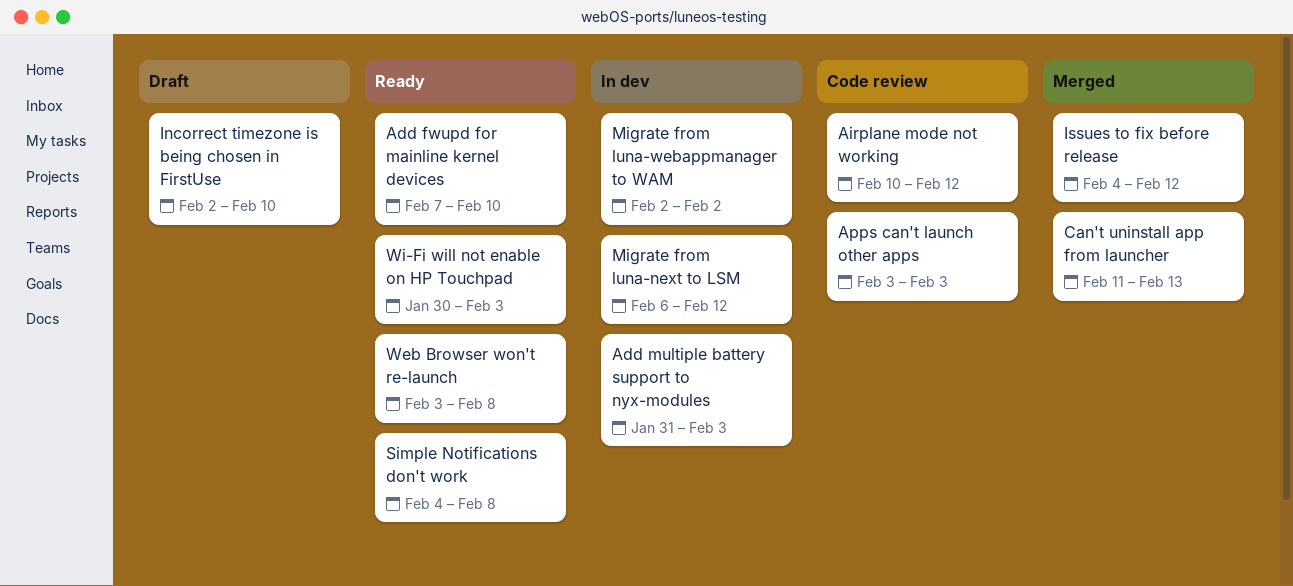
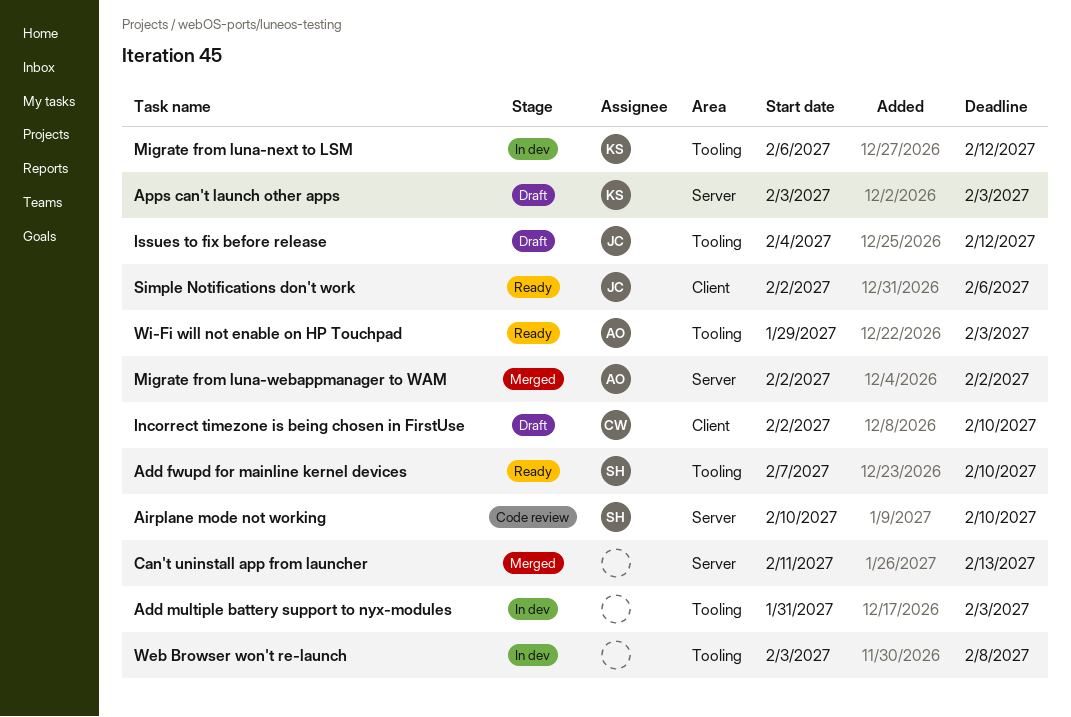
Airplane mode not working, due: Feb 12 -> Feb 10
Apps can't launch other apps, status: Code review -> Draft
Issues to fix before release, status: Merged -> Draft
Migrate from luna-webappmanager to WAM, status: In dev -> Merged
Simple Notifications don't work, start: Feb 4 -> Feb 2
Simple Notifications don't work, due: Feb 8 -> Feb 6
Web Browser won't re-launch, status: Ready -> In dev
Wi-Fi will not enable on HP Touchpad, start: Jan 30 -> Jan 29

